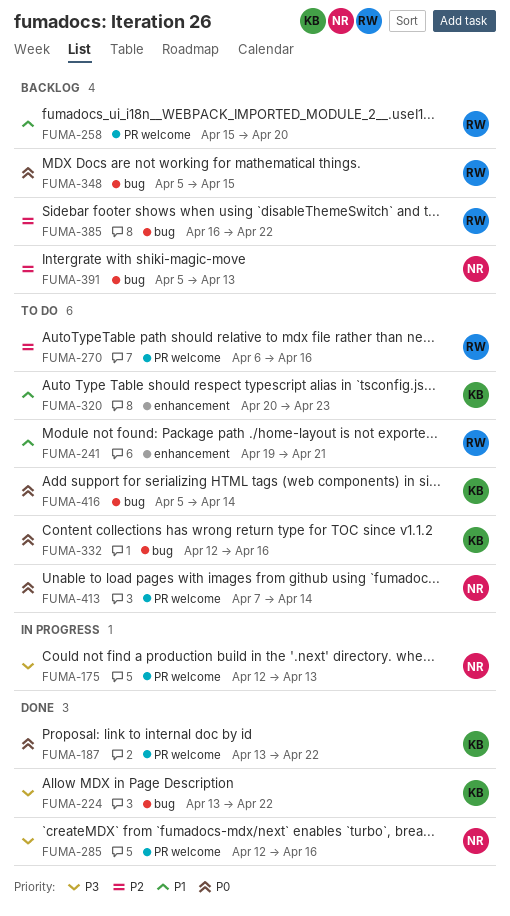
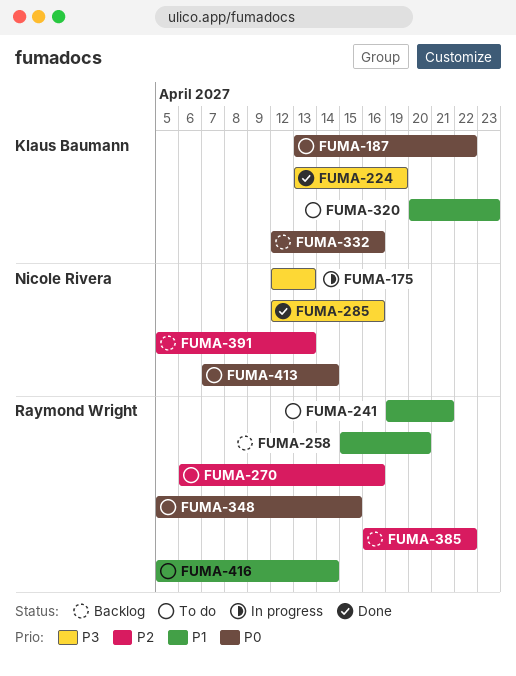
FUMA-187, status: Done -> To do
FUMA-224, due: Apr 22 -> Apr 19
FUMA-332, status: To do -> Backlog
FUMA-348, status: Backlog -> To do
FUMA-416, owner: Klaus Baumann -> Raymond Wright
FUMA-416, priority: P0 -> P1

